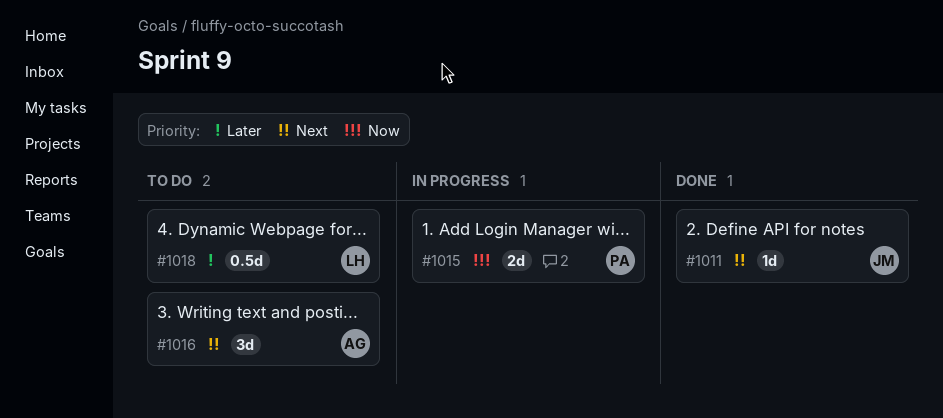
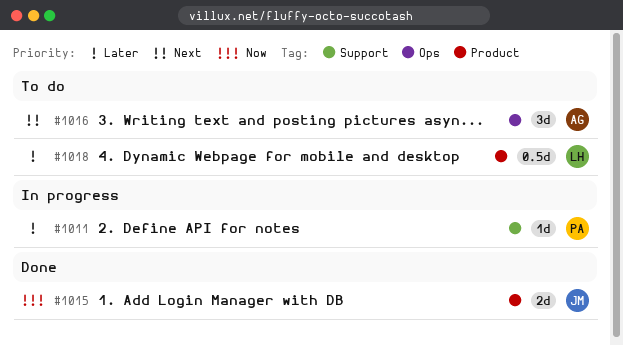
#1011, status: Done -> In progress
#1011, owner: JM -> PA
#1011, priority: Next -> Later
#1015, status: In progress -> Done
#1015, owner: PA -> JM

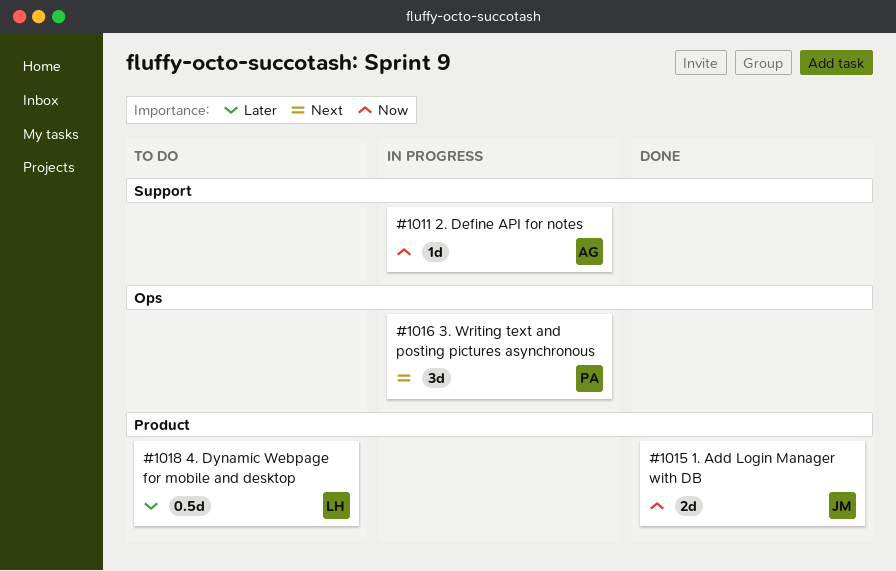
#1011, owner: PA -> AG
#1011, priority: Later -> Now
#1016, status: To do -> In progress
#1016, owner: AG -> PA

